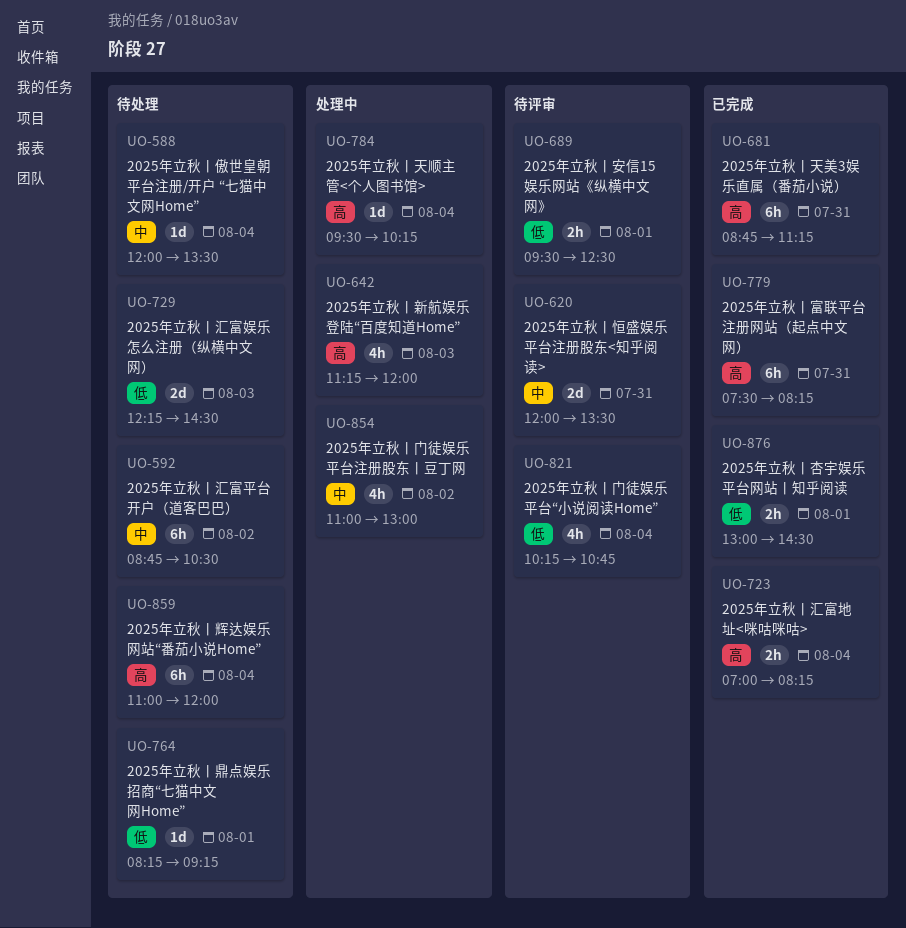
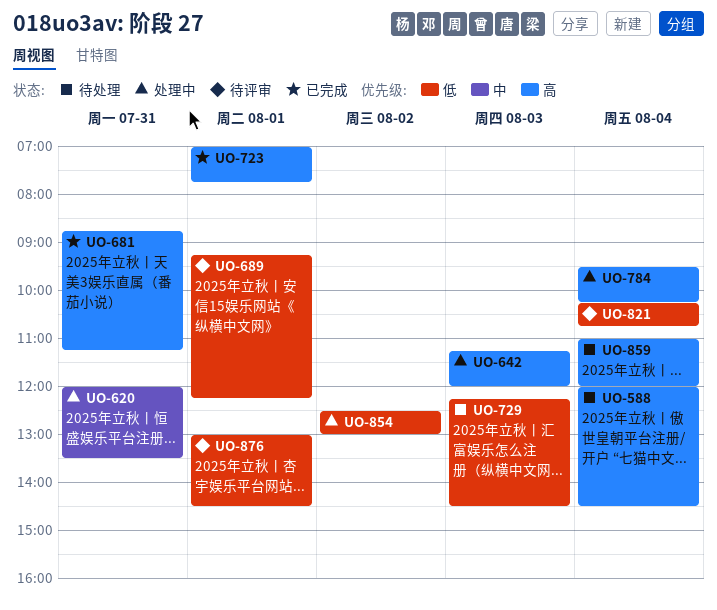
UO-588, priority: 中 -> 高
UO-588, ends: 13:30 -> 14:30
UO-592: present -> none
UO-620, status: 待评审 -> 处理中
UO-689, begins: 09:30 -> 09:15
UO-689, ends: 12:30 -> 12:15
UO-723, day: Aug 4 -> Aug 1
UO-723, ends: 08:15 -> 07:45
UO-764: present -> none
UO-779: present -> none
UO-854, priority: 中 -> 低
UO-854, begins: 11:00 -> 12:30
UO-876, status: 已完成 -> 待评审

